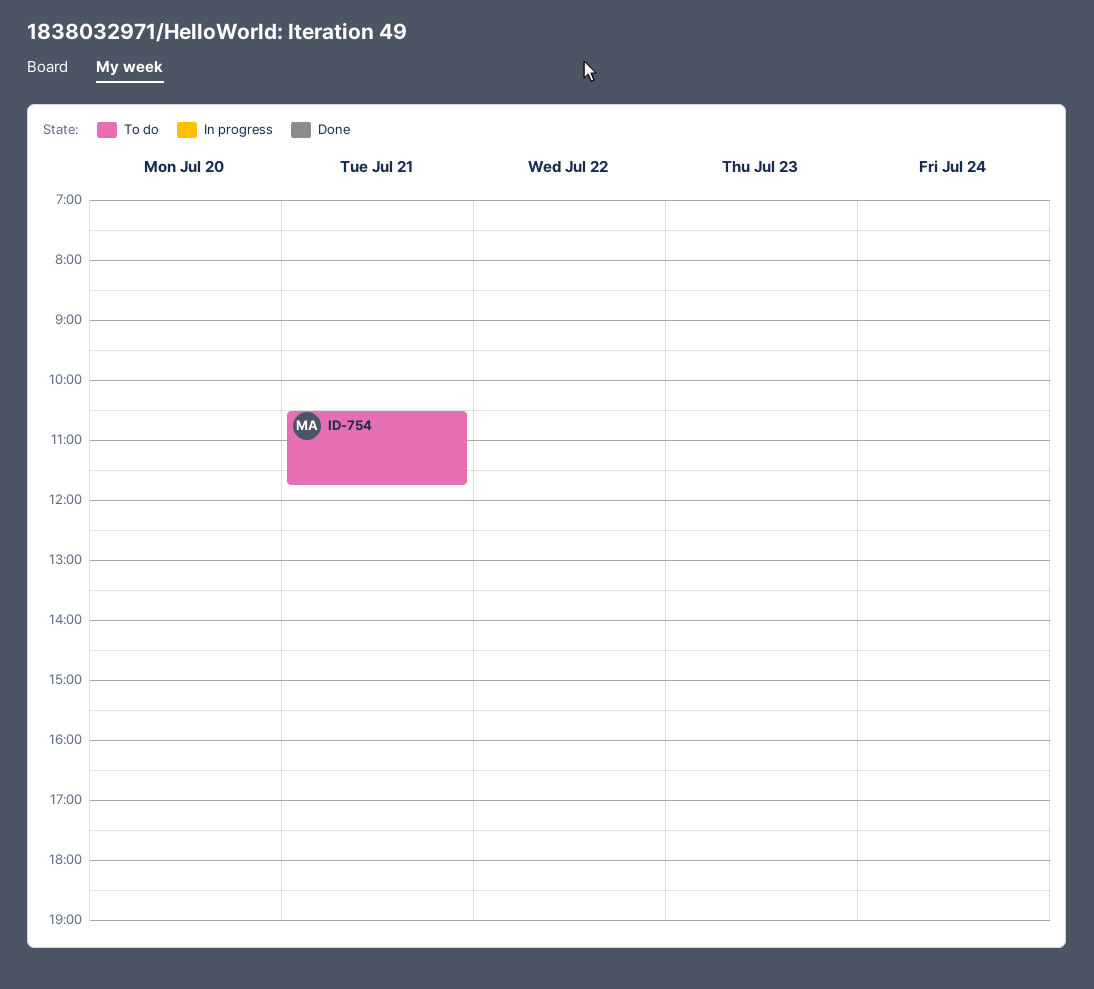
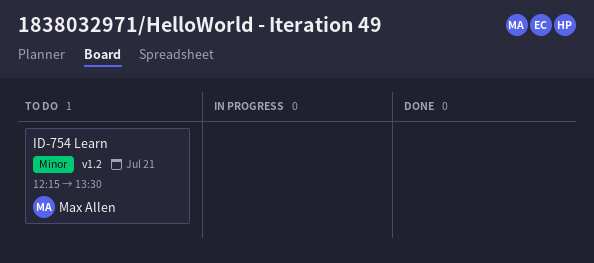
ID-754, begins: 10:30 -> 12:15
ID-754, ends: 11:45 -> 13:30

